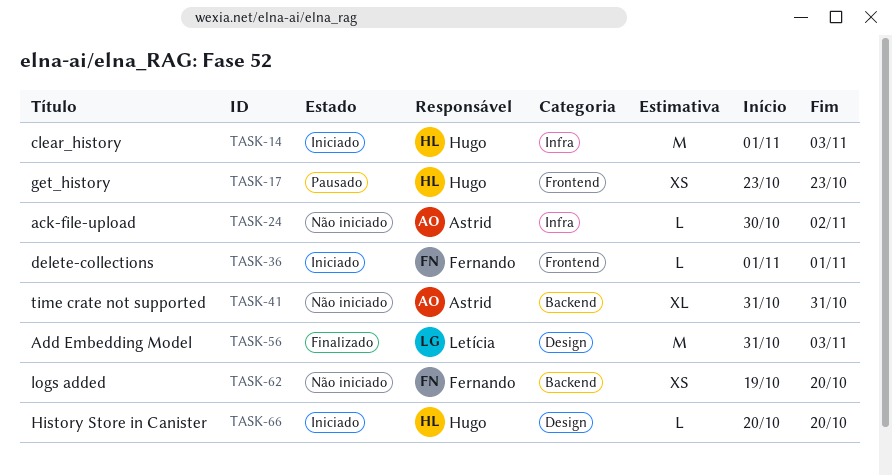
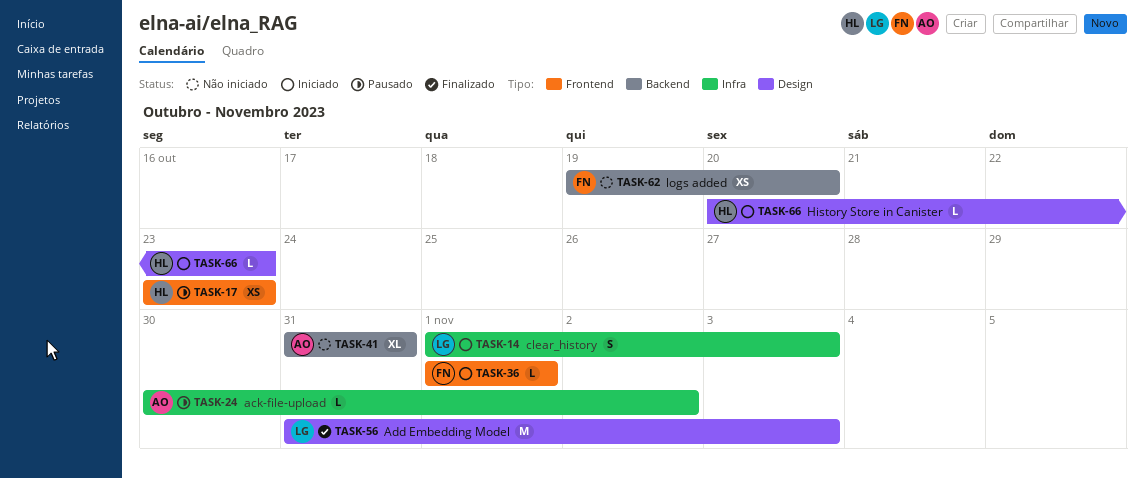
TASK-14, owner: Hugo -> Letícia
TASK-14, estimate: M -> S
TASK-24, status: Não iniciado -> Pausado
TASK-66, due: Oct 20 -> Oct 23

